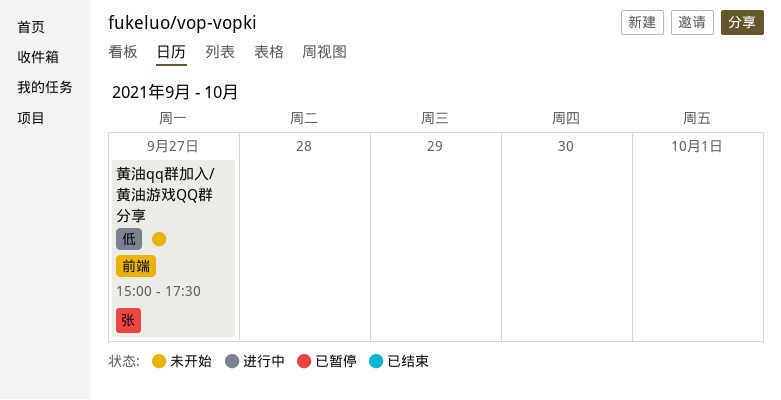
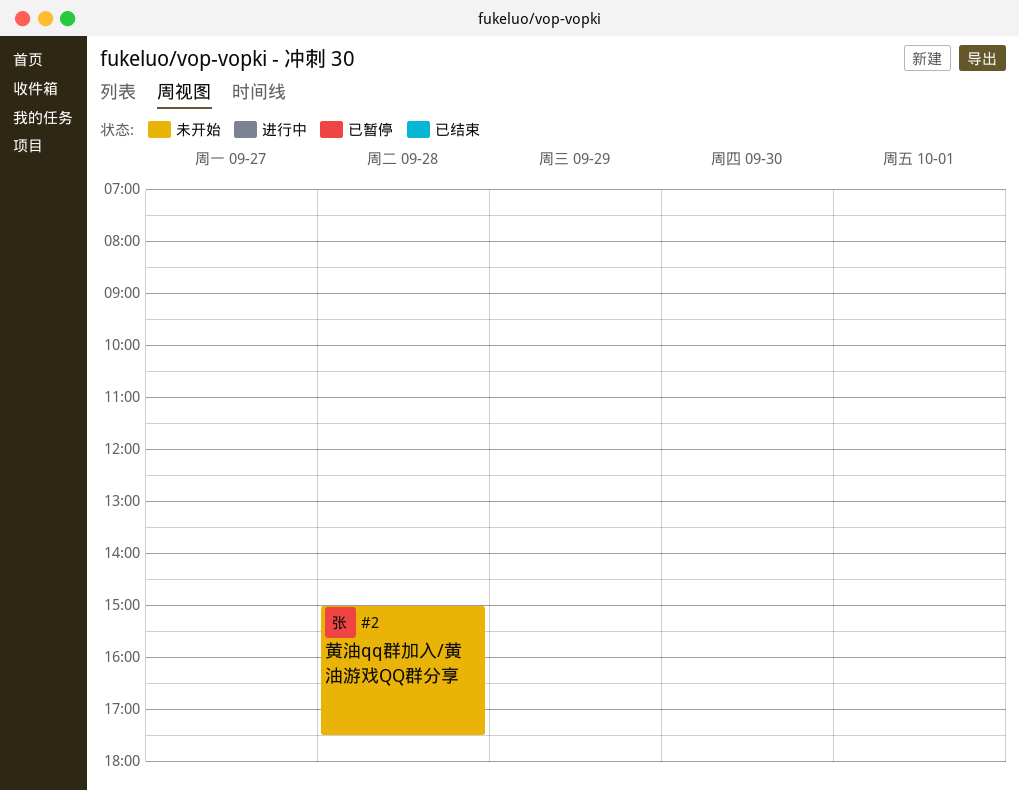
黄油qq群加入/黄油游戏QQ群分享, day: Sep 27 -> Sep 28

